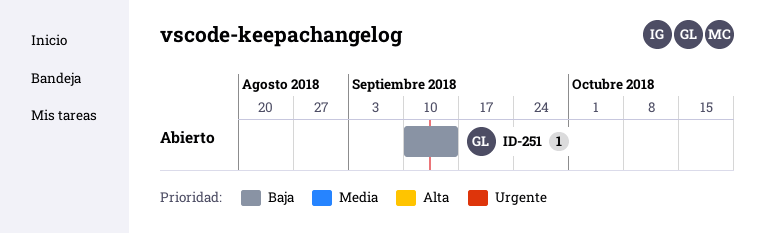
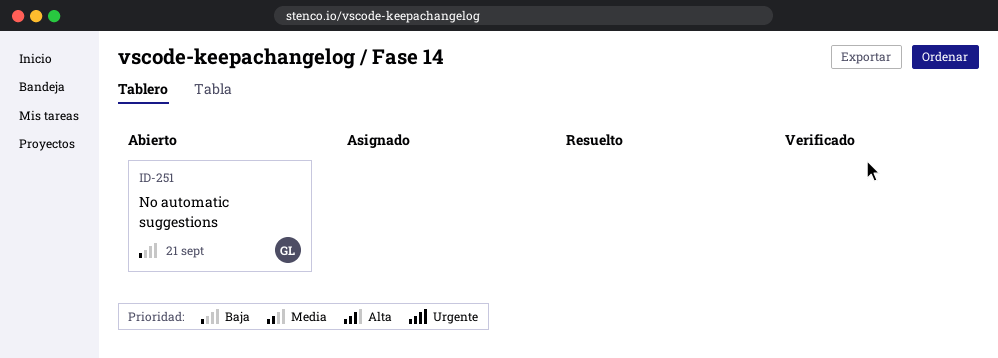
ID-251, due: Sep 14 -> Sep 21

